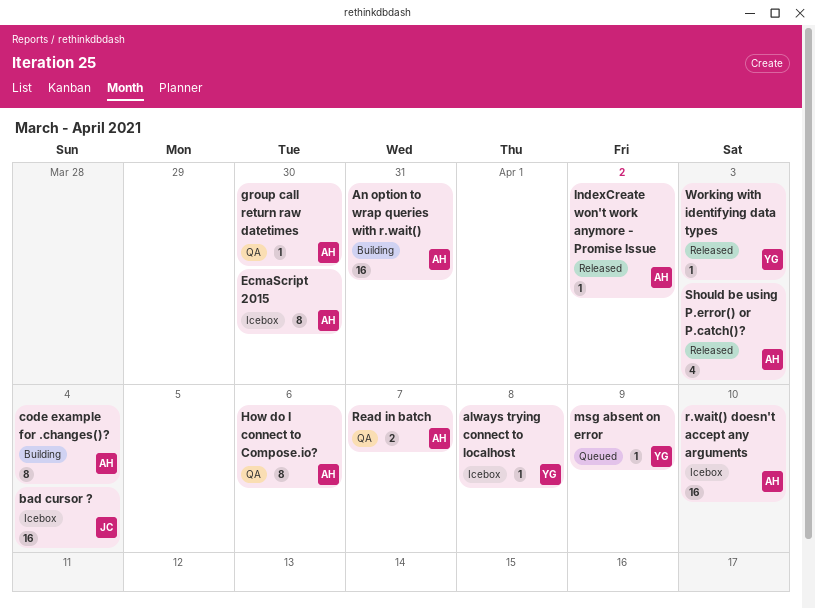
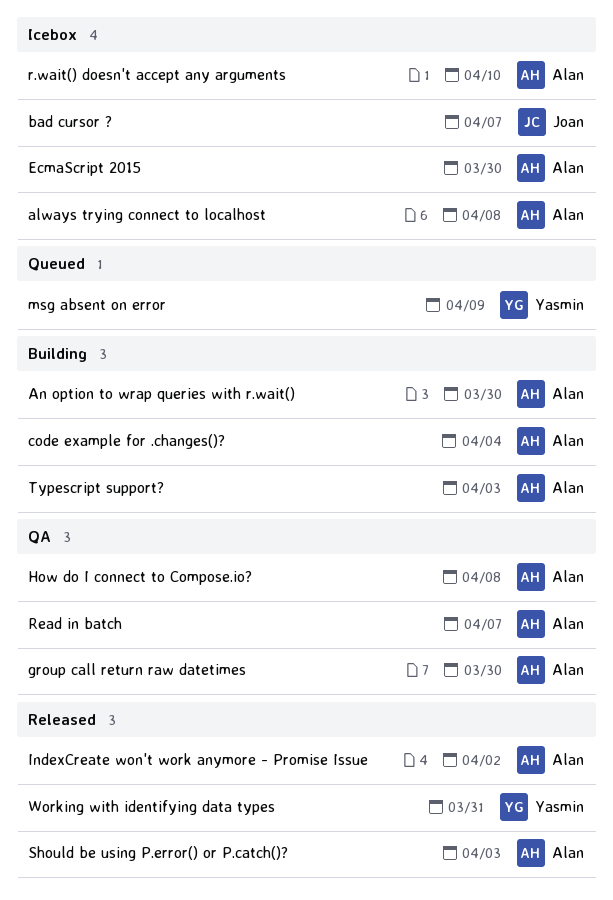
always trying connect to localhost, owner: Yasmin -> Alan
An option to wrap queries with r.wait(), due: Mar 31 -> Mar 30
bad cursor ?, due: Apr 4 -> Apr 7
How do I connect to Compose.io?, due: Apr 6 -> Apr 8
Typescript support?: none -> present
Working with identifying data types, due: Apr 3 -> Mar 31

